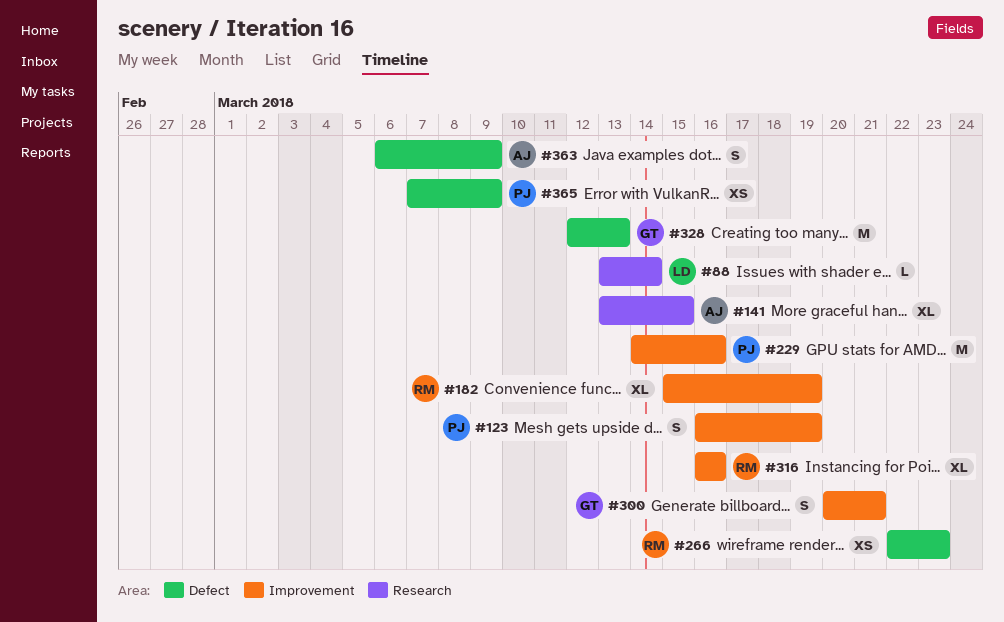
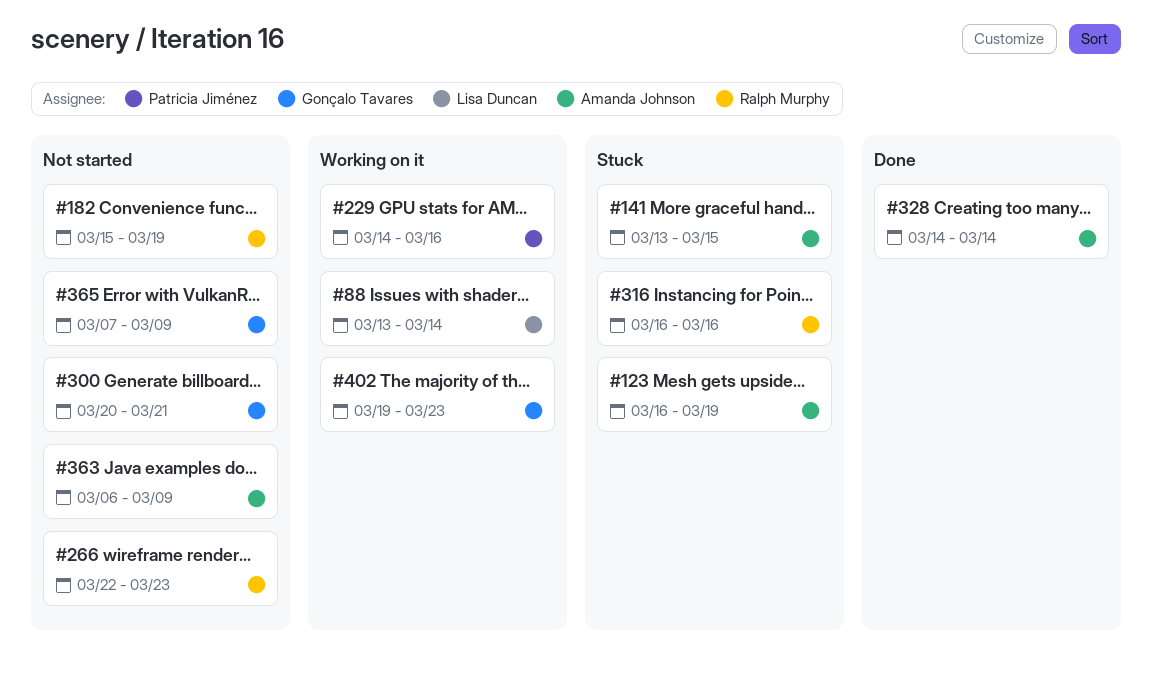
#123, owner: Patricia Jiménez -> Amanda Johnson
#328, owner: Gonçalo Tavares -> Amanda Johnson
#328, start: Mar 12 -> Mar 14
#328, due: Mar 13 -> Mar 14
#365, owner: Patricia Jiménez -> Gonçalo Tavares
#402: none -> present

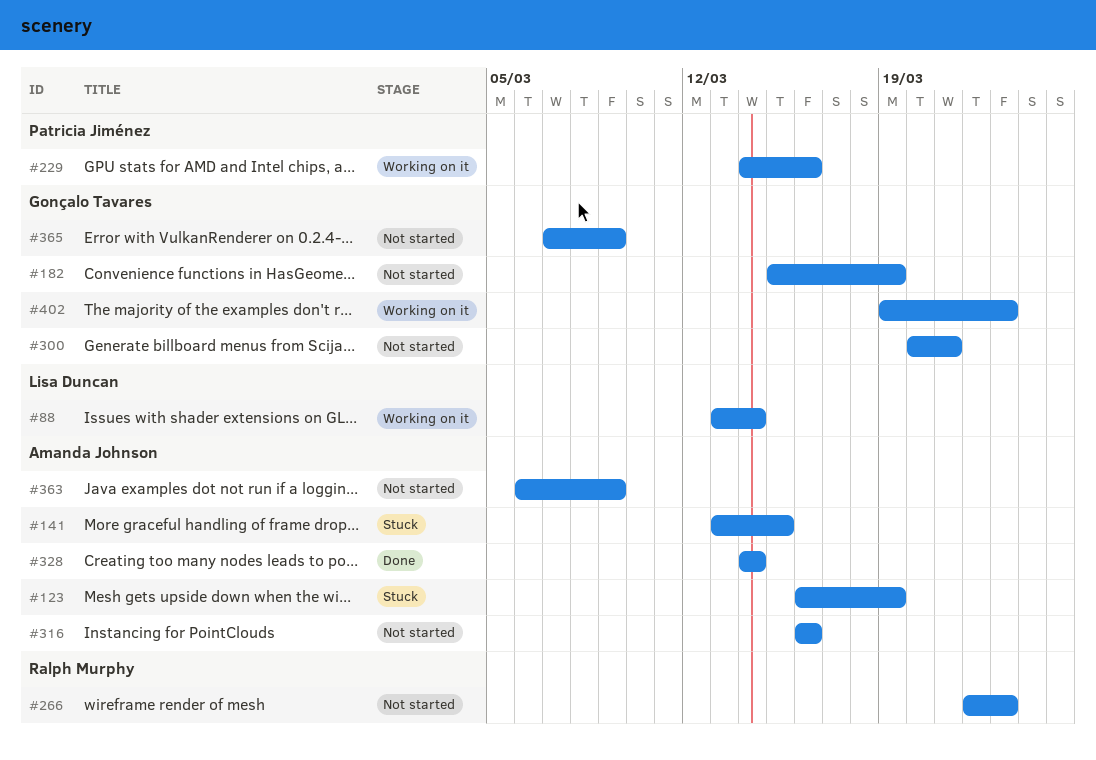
#182, owner: Ralph Murphy -> Gonçalo Tavares
#316, status: Stuck -> Not started
#316, owner: Ralph Murphy -> Amanda Johnson

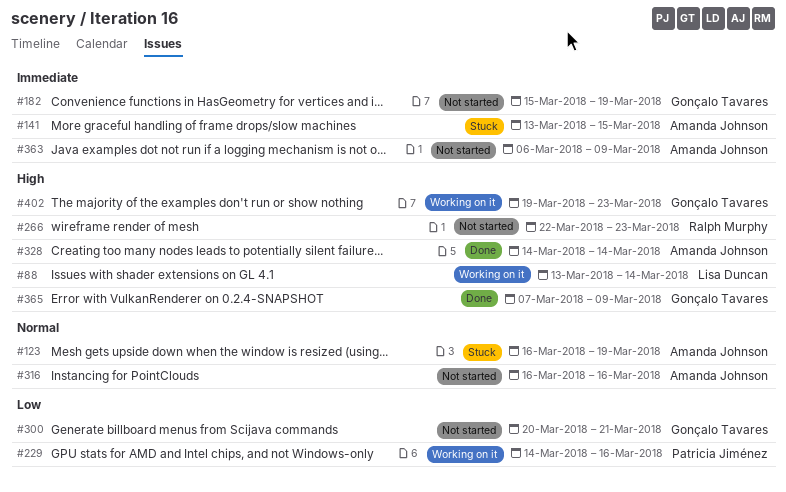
#365, status: Not started -> Done

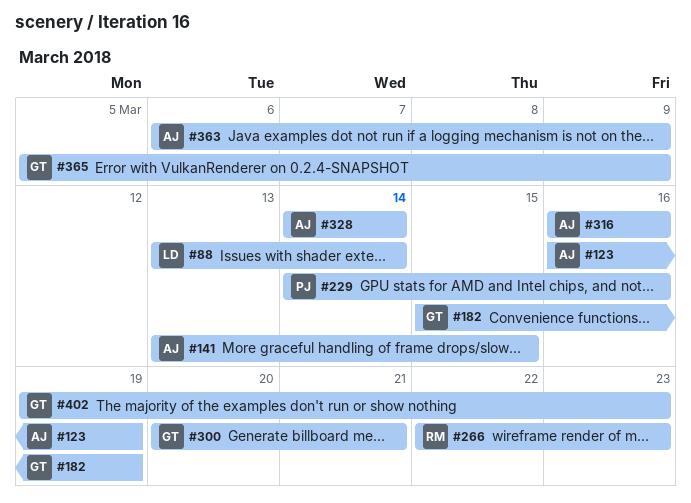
#365, start: Mar 7 -> Mar 5

